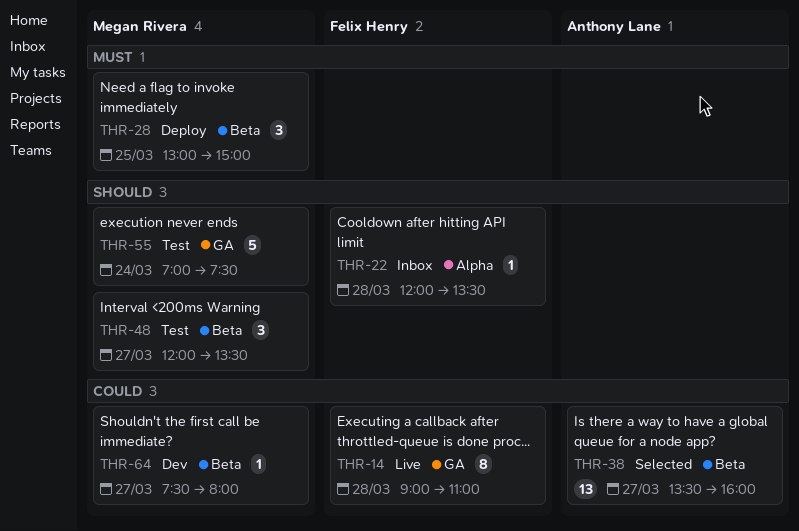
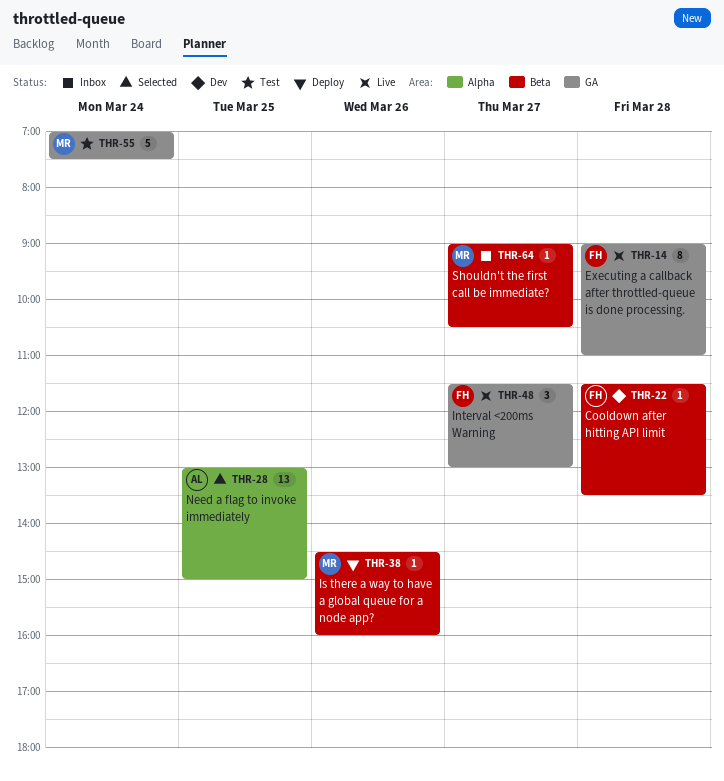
THR-22, status: Inbox -> Dev
THR-22, label: Alpha -> Beta
THR-22, begins: 12:00 -> 11:30
THR-28, status: Deploy -> Selected
THR-28, owner: Megan Rivera -> Anthony Lane
THR-28, label: Beta -> Alpha
THR-28, estimate: 3 -> 13
THR-38, status: Selected -> Deploy
THR-38, owner: Anthony Lane -> Megan Rivera
THR-38, estimate: 13 -> 1
THR-38, day: Mar 27 -> Mar 26
THR-38, begins: 13:30 -> 14:30
THR-48, status: Test -> Live
THR-48, owner: Megan Rivera -> Felix Henry
THR-48, label: Beta -> GA
THR-48, begins: 12:00 -> 11:30
THR-48, ends: 13:30 -> 13:00
THR-64, status: Dev -> Inbox
THR-64, begins: 07:30 -> 09:00
THR-64, ends: 08:00 -> 10:30

